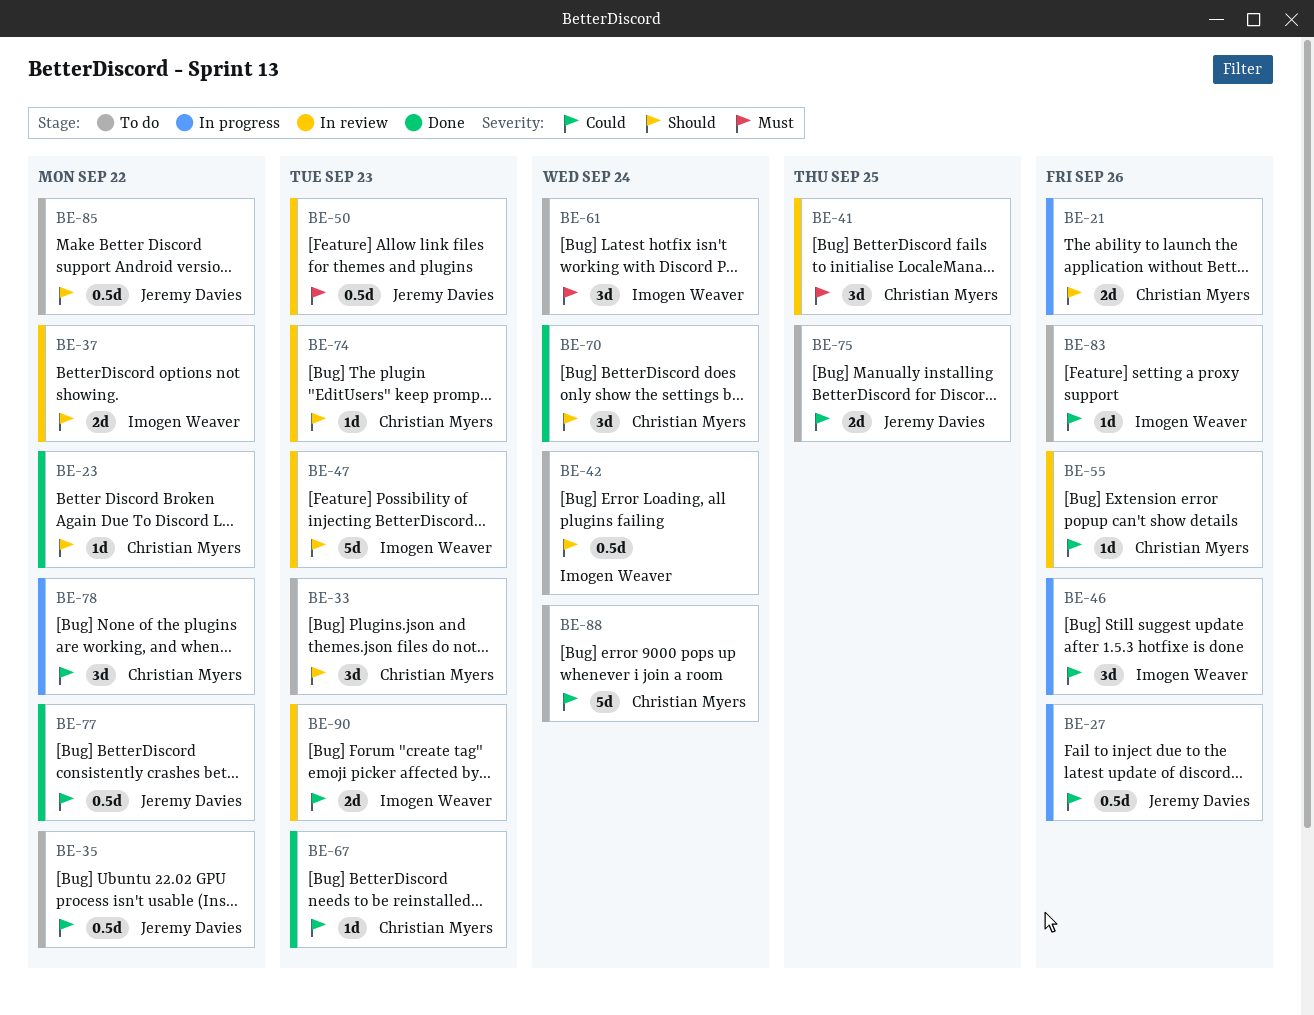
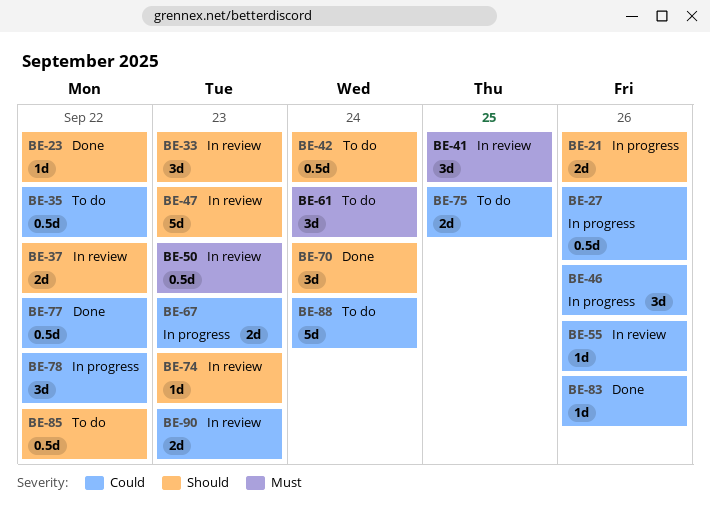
BE-33, status: To do -> In review
BE-67, status: Done -> In progress
BE-67, estimate: 1d -> 2d
BE-83, status: To do -> Done

